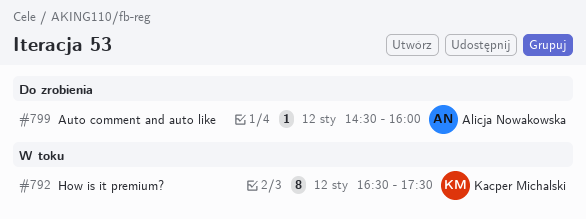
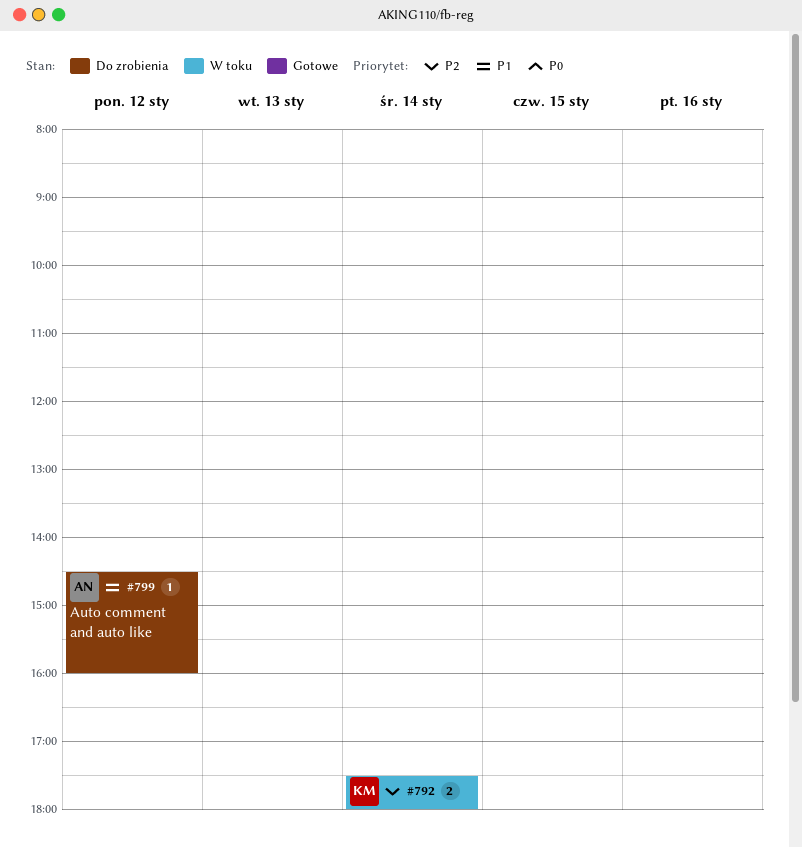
#792, estimate: 8 -> 2
#792, day: Jan 12 -> Jan 14
#792, begins: 16:30 -> 17:30
#792, ends: 17:30 -> 18:00

